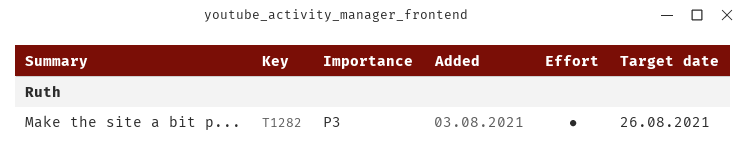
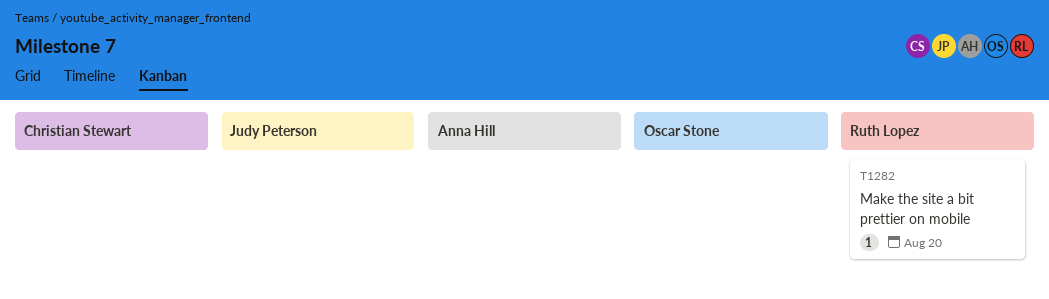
T1282, due: Aug 26 -> Aug 20

